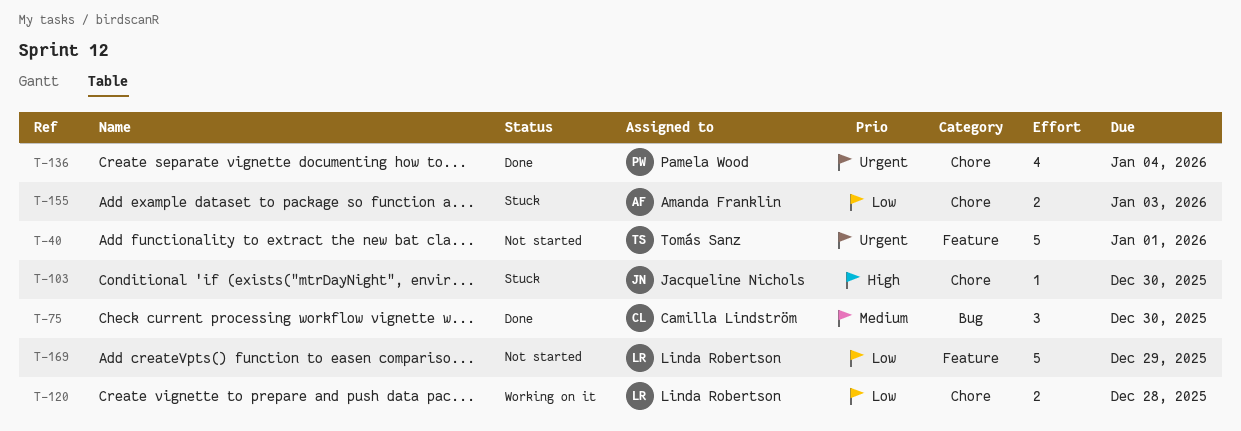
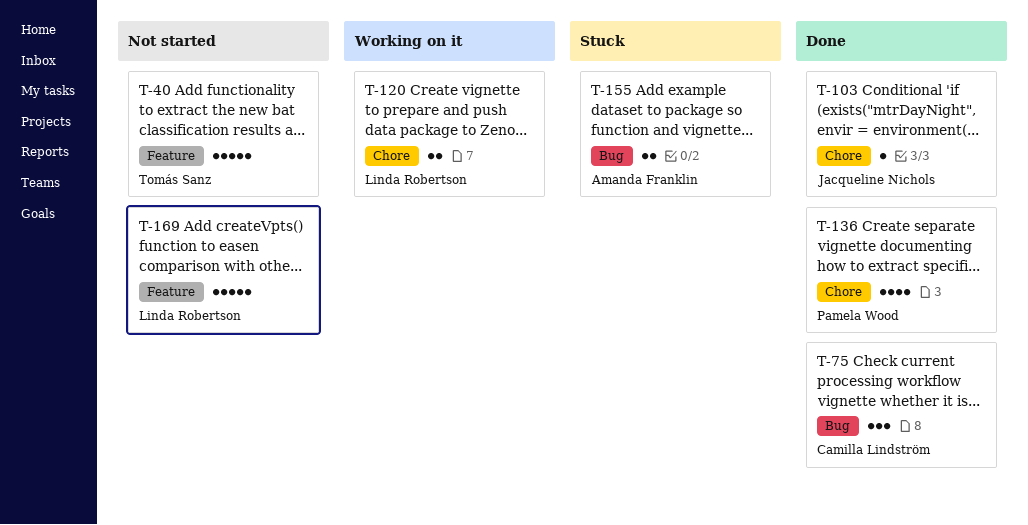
T-103, status: Stuck -> Done
T-155, label: Chore -> Bug

